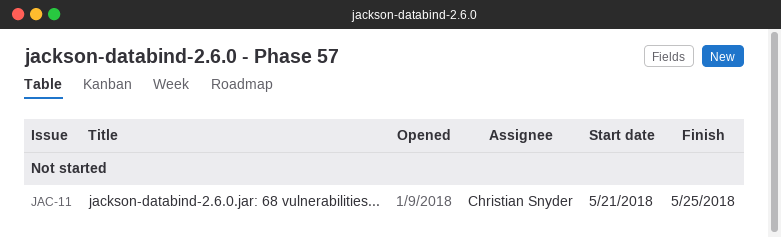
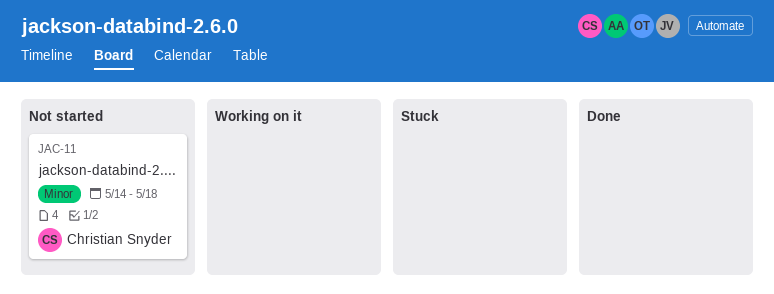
JAC-11, start: May 21 -> May 14
JAC-11, due: May 25 -> May 18

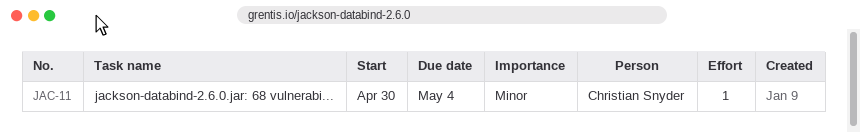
JAC-11, start: May 14 -> Apr 30
JAC-11, due: May 18 -> May 4

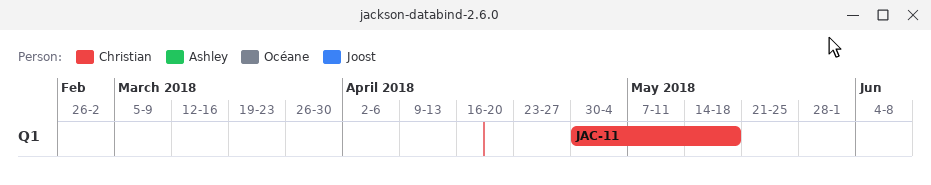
JAC-11, due: May 4 -> May 18

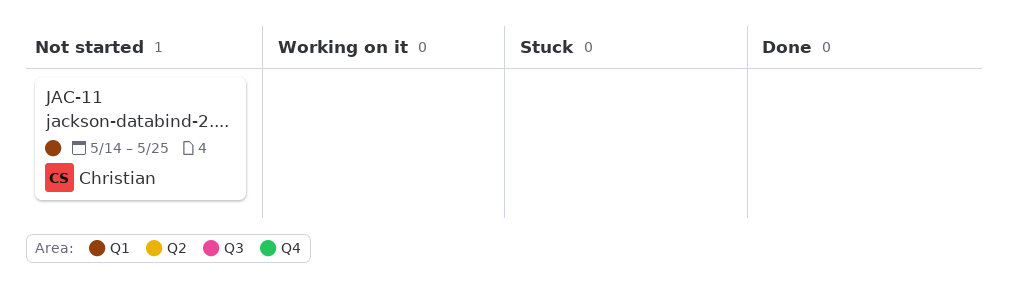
JAC-11, start: Apr 30 -> May 14
JAC-11, due: May 18 -> May 25

